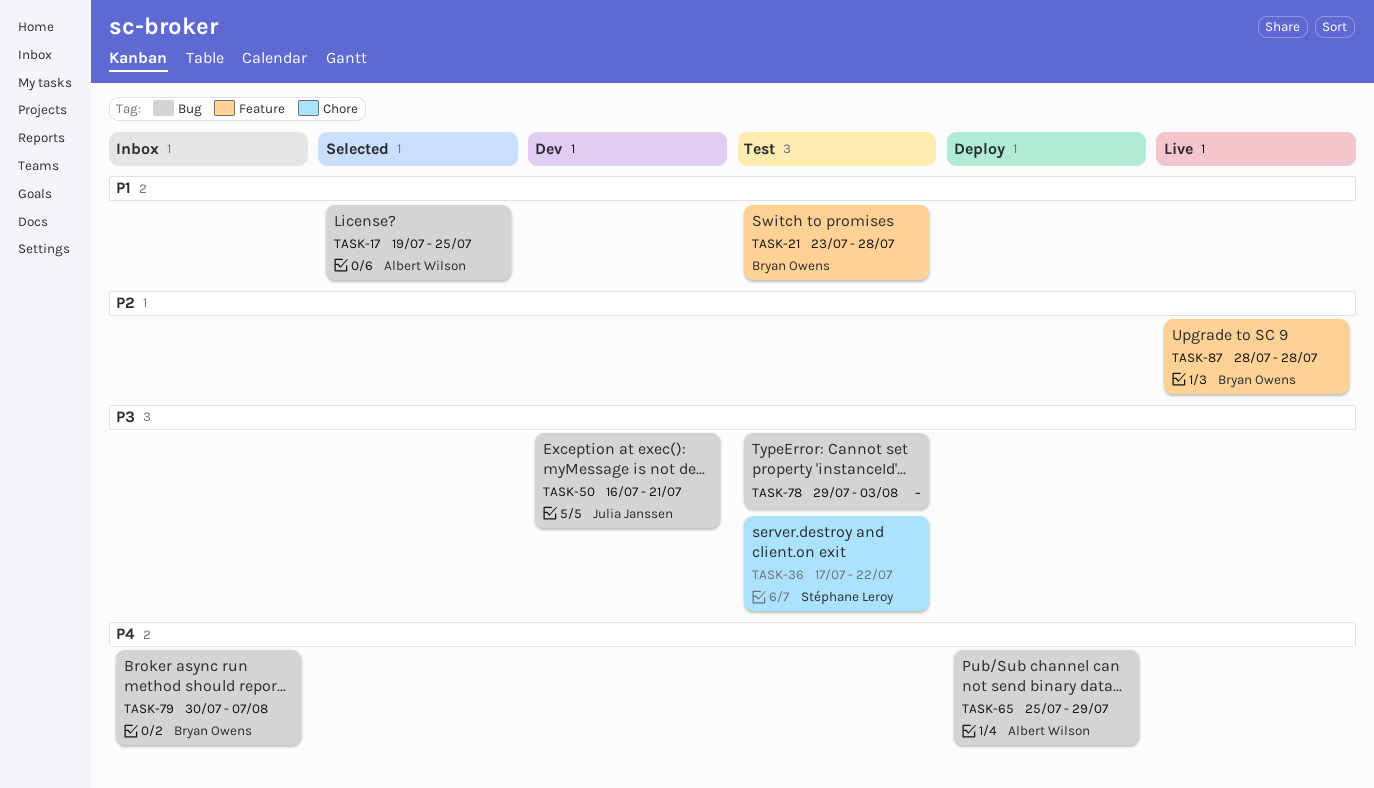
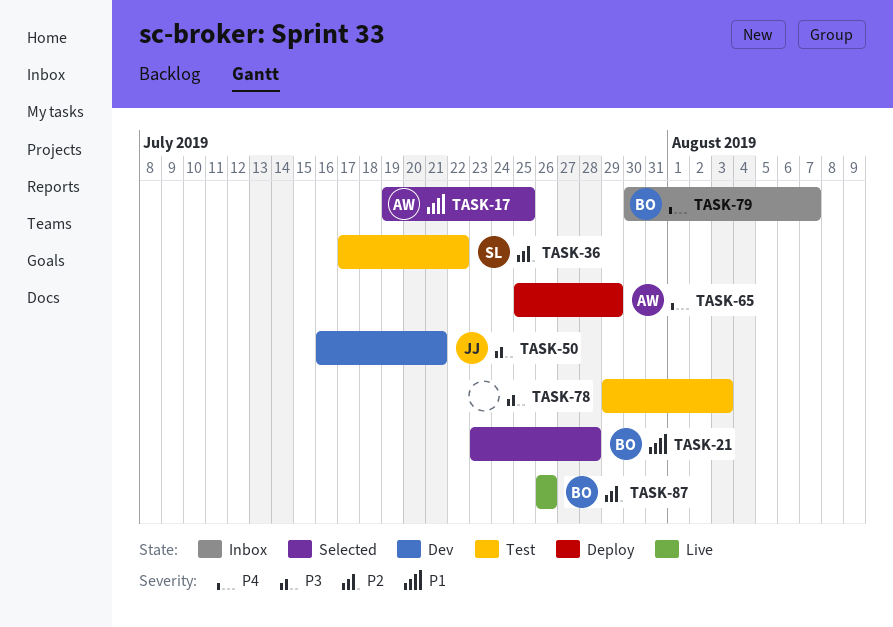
TASK-21, status: Test -> Selected
TASK-36, priority: P3 -> P2
TASK-87, start: Jul 28 -> Jul 26
TASK-87, due: Jul 28 -> Jul 26

